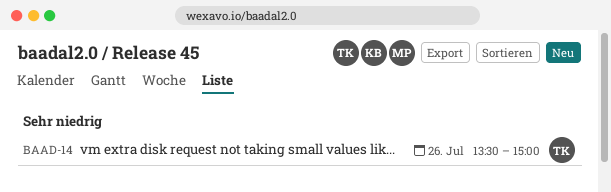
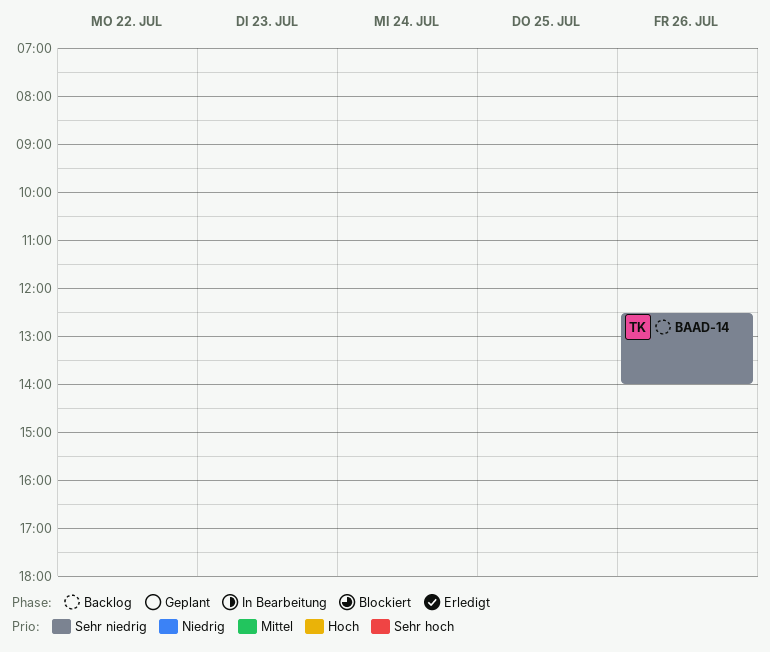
BAAD-14, begins: 13:30 -> 12:30
BAAD-14, ends: 15:00 -> 14:00

